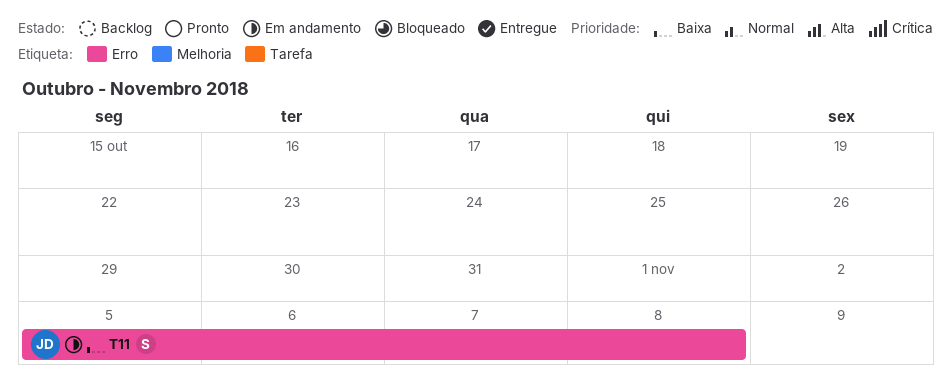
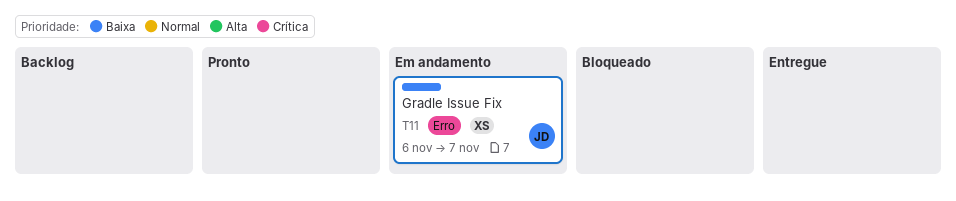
T11, estimate: S -> XS
T11, start: Nov 5 -> Nov 6
T11, due: Nov 8 -> Nov 7

